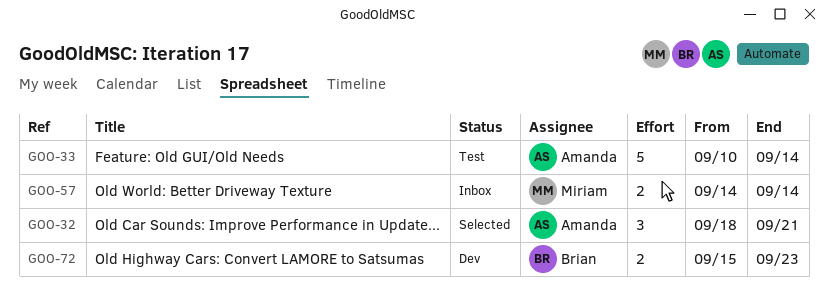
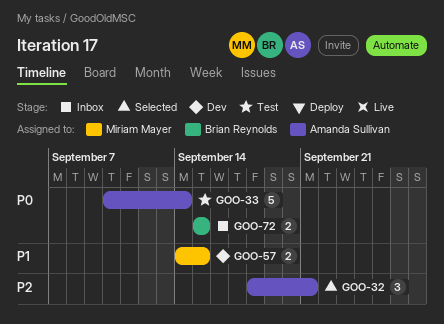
GOO-57, status: Inbox -> Dev
GOO-57, due: Sep 14 -> Sep 15
GOO-72, status: Dev -> Inbox
GOO-72, due: Sep 23 -> Sep 15

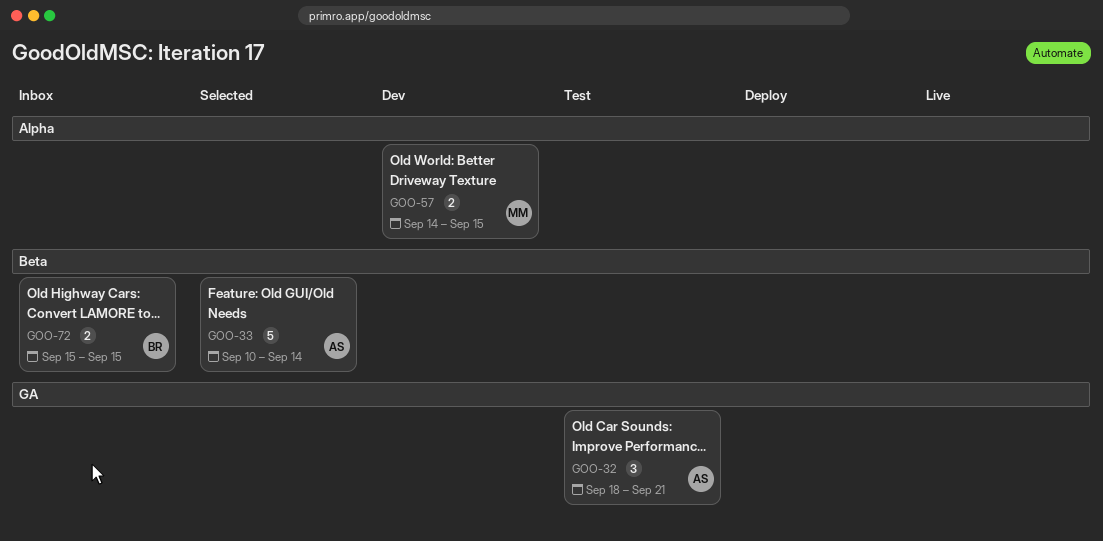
GOO-32, status: Selected -> Test
GOO-33, status: Test -> Selected

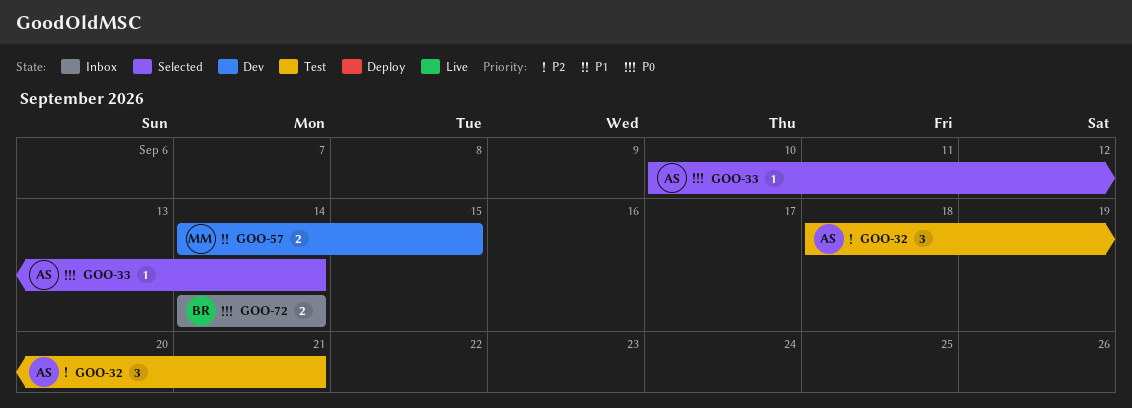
GOO-33, estimate: 5 -> 1
GOO-72, start: Sep 15 -> Sep 14
GOO-72, due: Sep 15 -> Sep 14

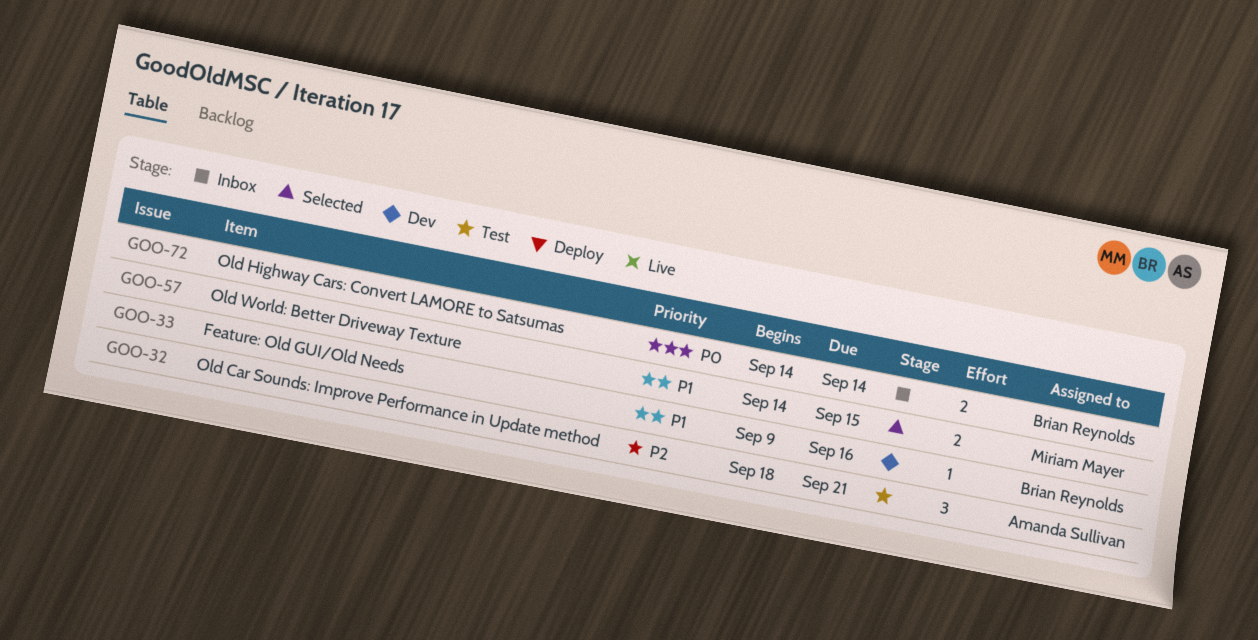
GOO-33, status: Selected -> Dev
GOO-33, owner: Amanda Sullivan -> Brian Reynolds
GOO-33, priority: P0 -> P1
GOO-33, start: Sep 10 -> Sep 9
GOO-33, due: Sep 14 -> Sep 16
GOO-57, status: Dev -> Selected

